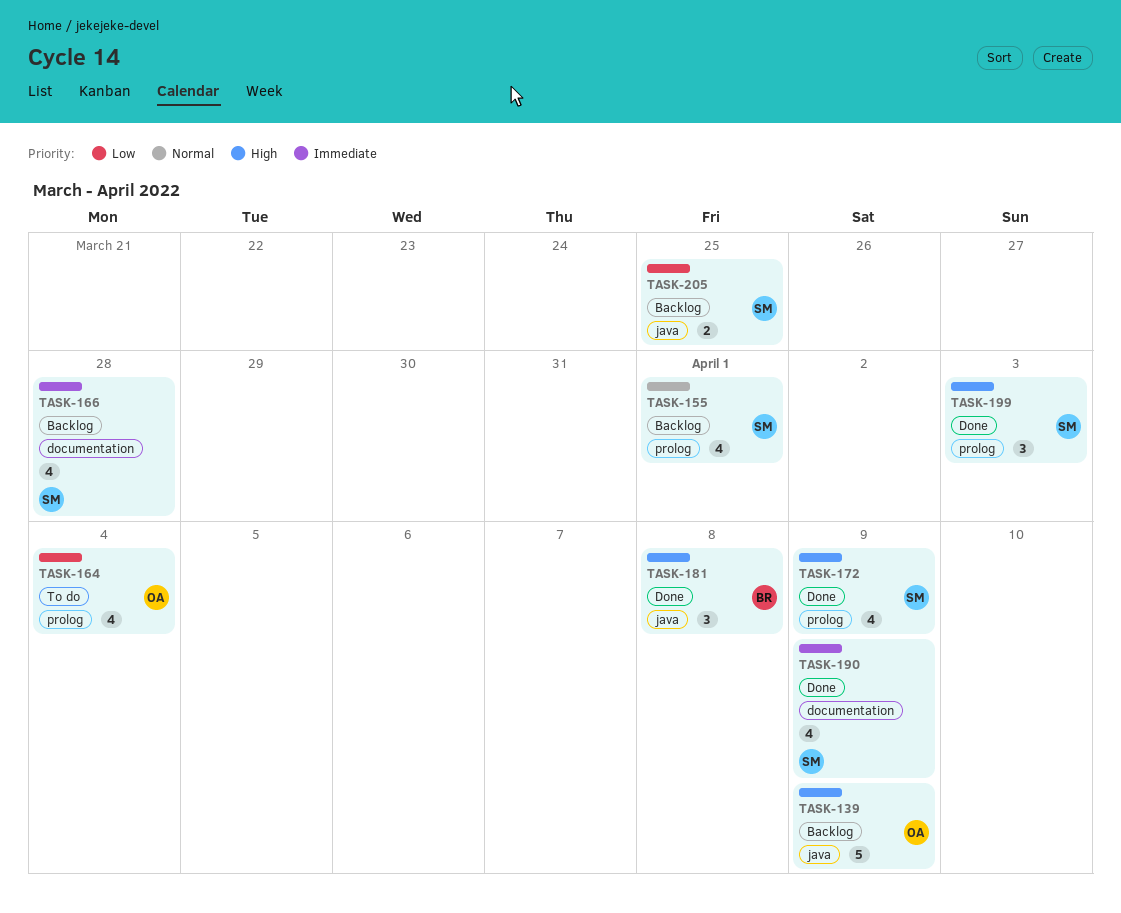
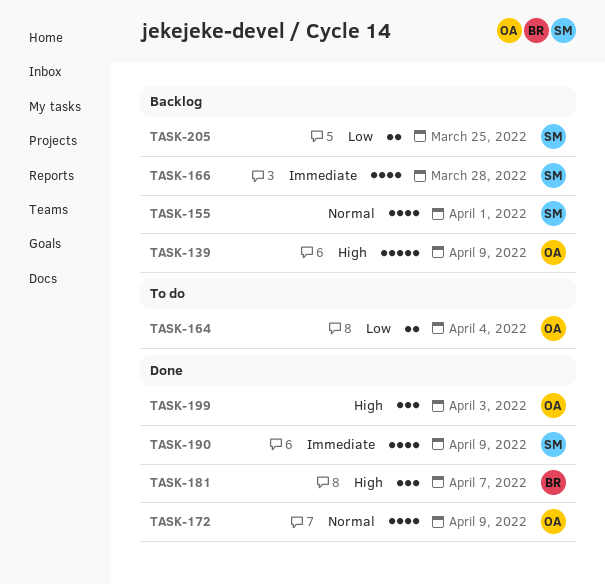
TASK-164, estimate: 4 -> 2
TASK-172, owner: SM -> OA
TASK-172, priority: High -> Normal
TASK-181, due: Apr 8 -> Apr 7
TASK-199, owner: SM -> OA

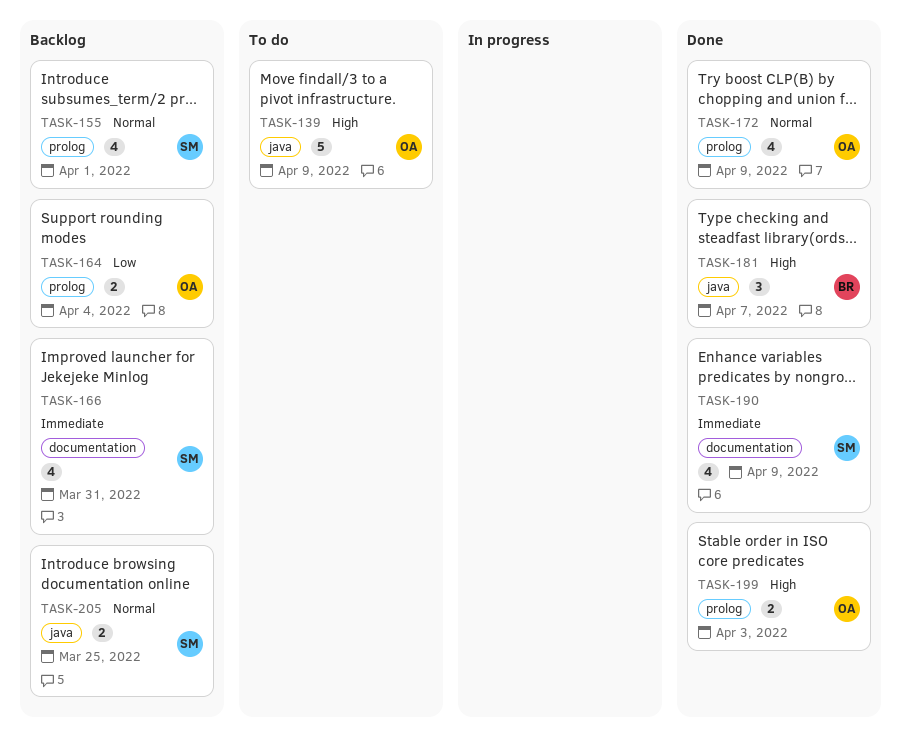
TASK-139, status: Backlog -> To do
TASK-164, status: To do -> Backlog
TASK-166, due: Mar 28 -> Mar 31
TASK-199, estimate: 3 -> 2
TASK-205, priority: Low -> Normal

